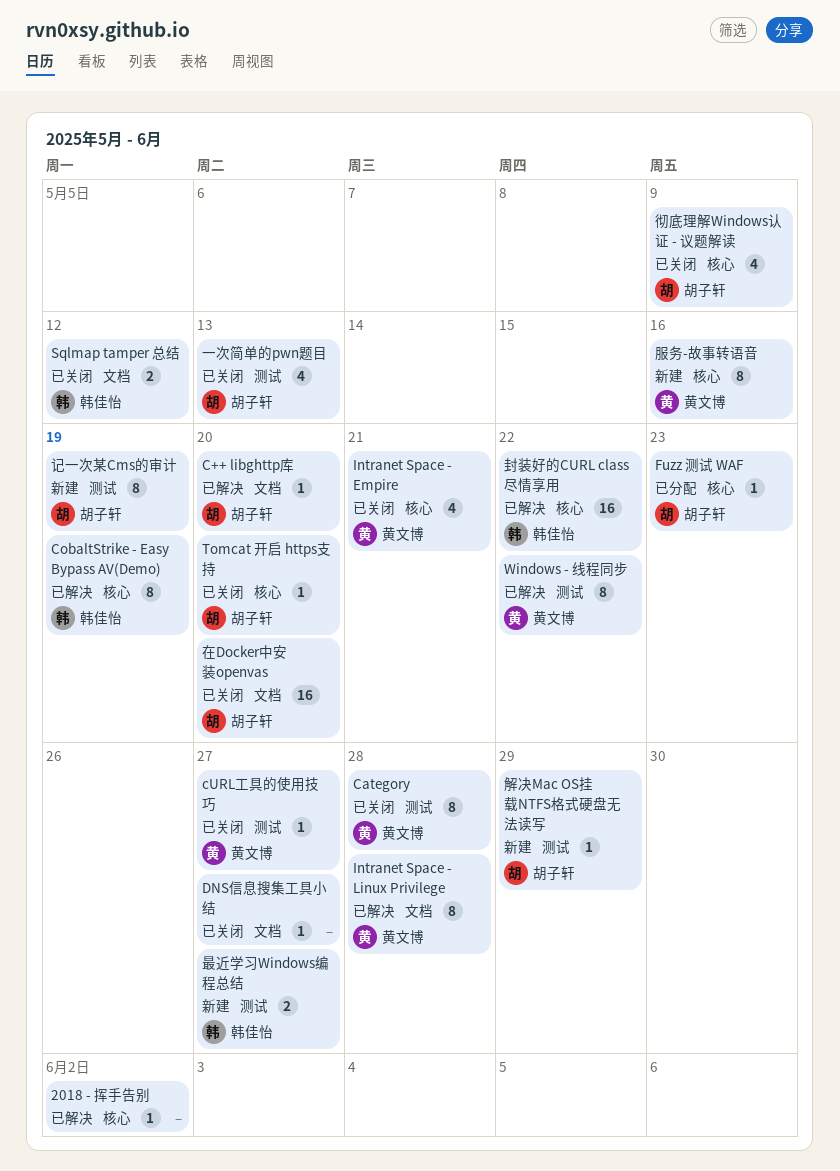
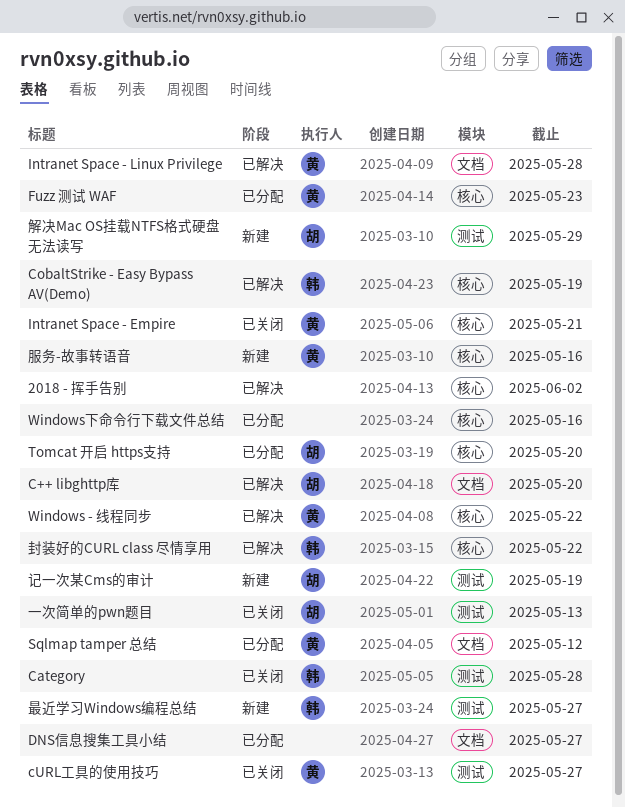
Category, owner: 黄文博 -> 韩佳怡
DNS信息搜集工具小结, status: 已关闭 -> 已分配
Fuzz 测试 WAF, owner: 胡子轩 -> 黄文博
Sqlmap tamper 总结, status: 已关闭 -> 已分配
Sqlmap tamper 总结, owner: 韩佳怡 -> 黄文博
Tomcat 开启 https支持, status: 已关闭 -> 已分配
Windows - 线程同步, label: 测试 -> 核心
Windows下命令行下载文件总结: none -> present
在Docker中安装openvas: present -> none
彻底理解Windows认证 - 议题解读: present -> none

